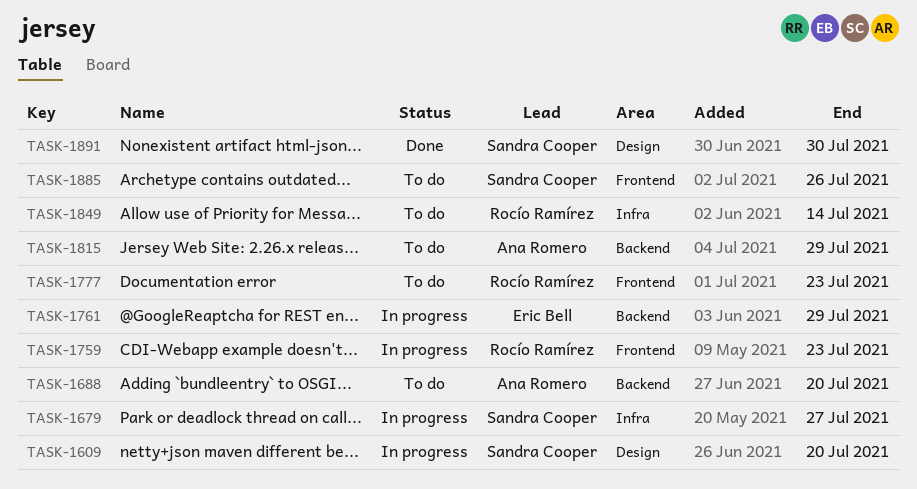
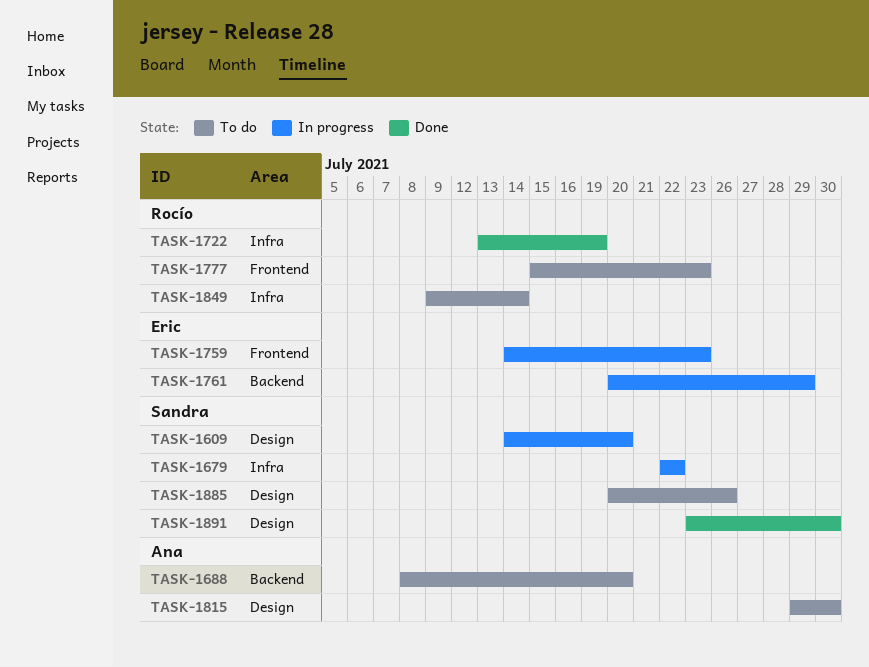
TASK-1679, due: Jul 27 -> Jul 22
TASK-1722: none -> present
TASK-1759, owner: Rocío Ramírez -> Eric Bell
TASK-1815, label: Backend -> Design
TASK-1815, due: Jul 29 -> Jul 30
TASK-1885, label: Frontend -> Design

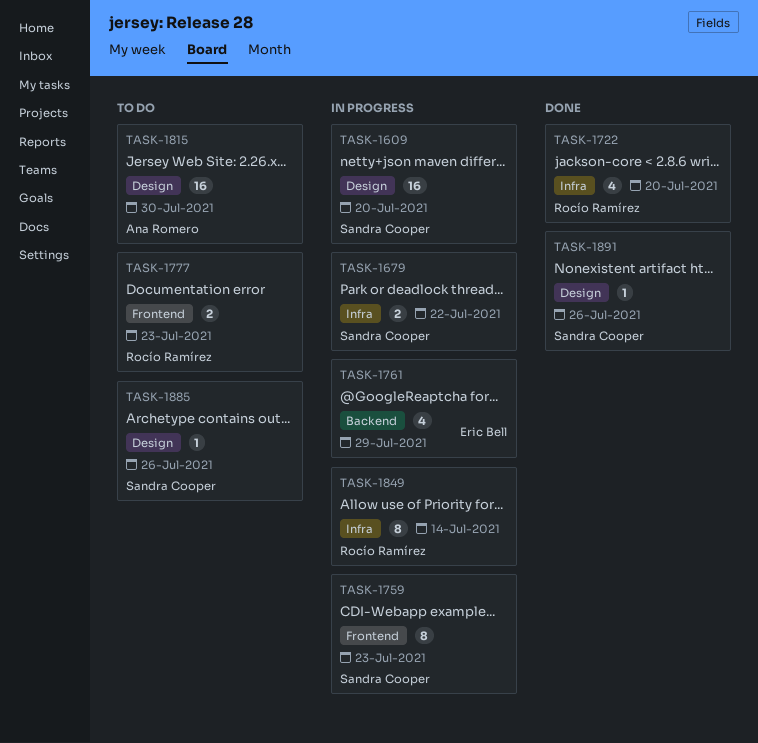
TASK-1688: present -> none
TASK-1722, due: Jul 19 -> Jul 20
TASK-1759, owner: Eric Bell -> Sandra Cooper
TASK-1849, status: To do -> In progress
TASK-1891, due: Jul 30 -> Jul 26

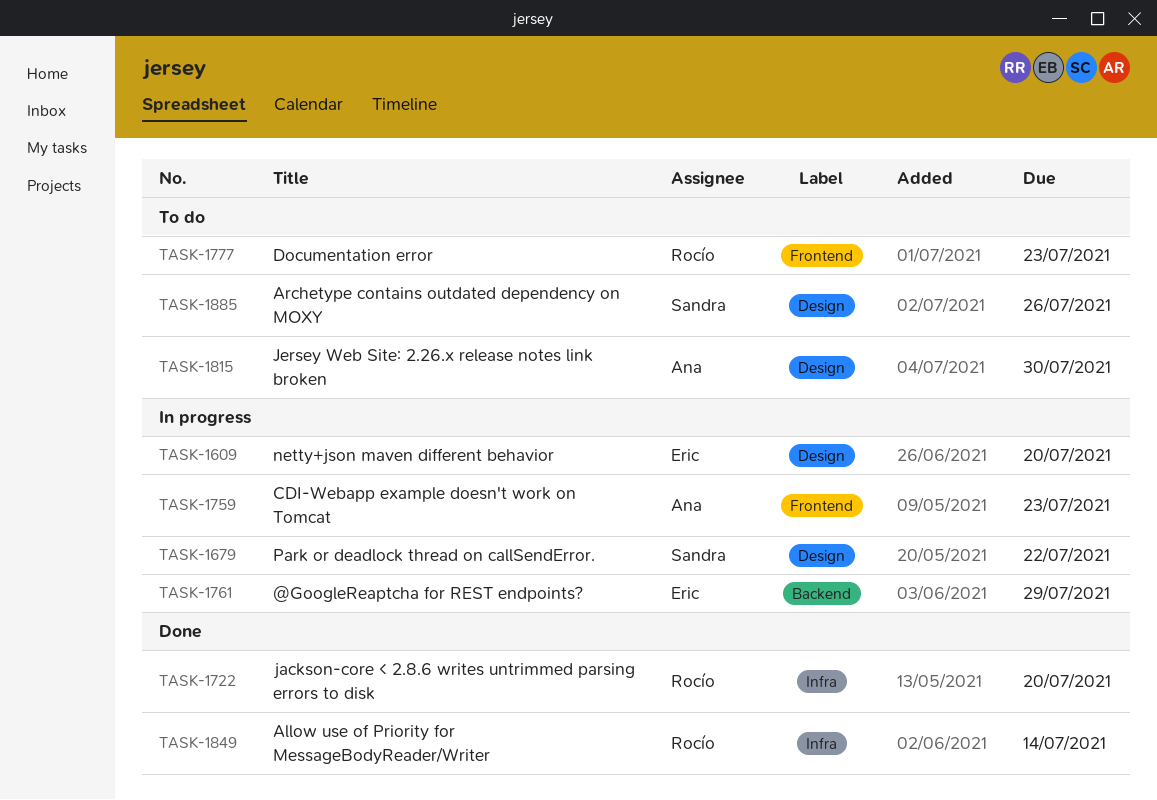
TASK-1609, owner: Sandra Cooper -> Eric Bell
TASK-1679, label: Infra -> Design
TASK-1759, owner: Sandra Cooper -> Ana Romero
TASK-1849, status: In progress -> Done
TASK-1891: present -> none

